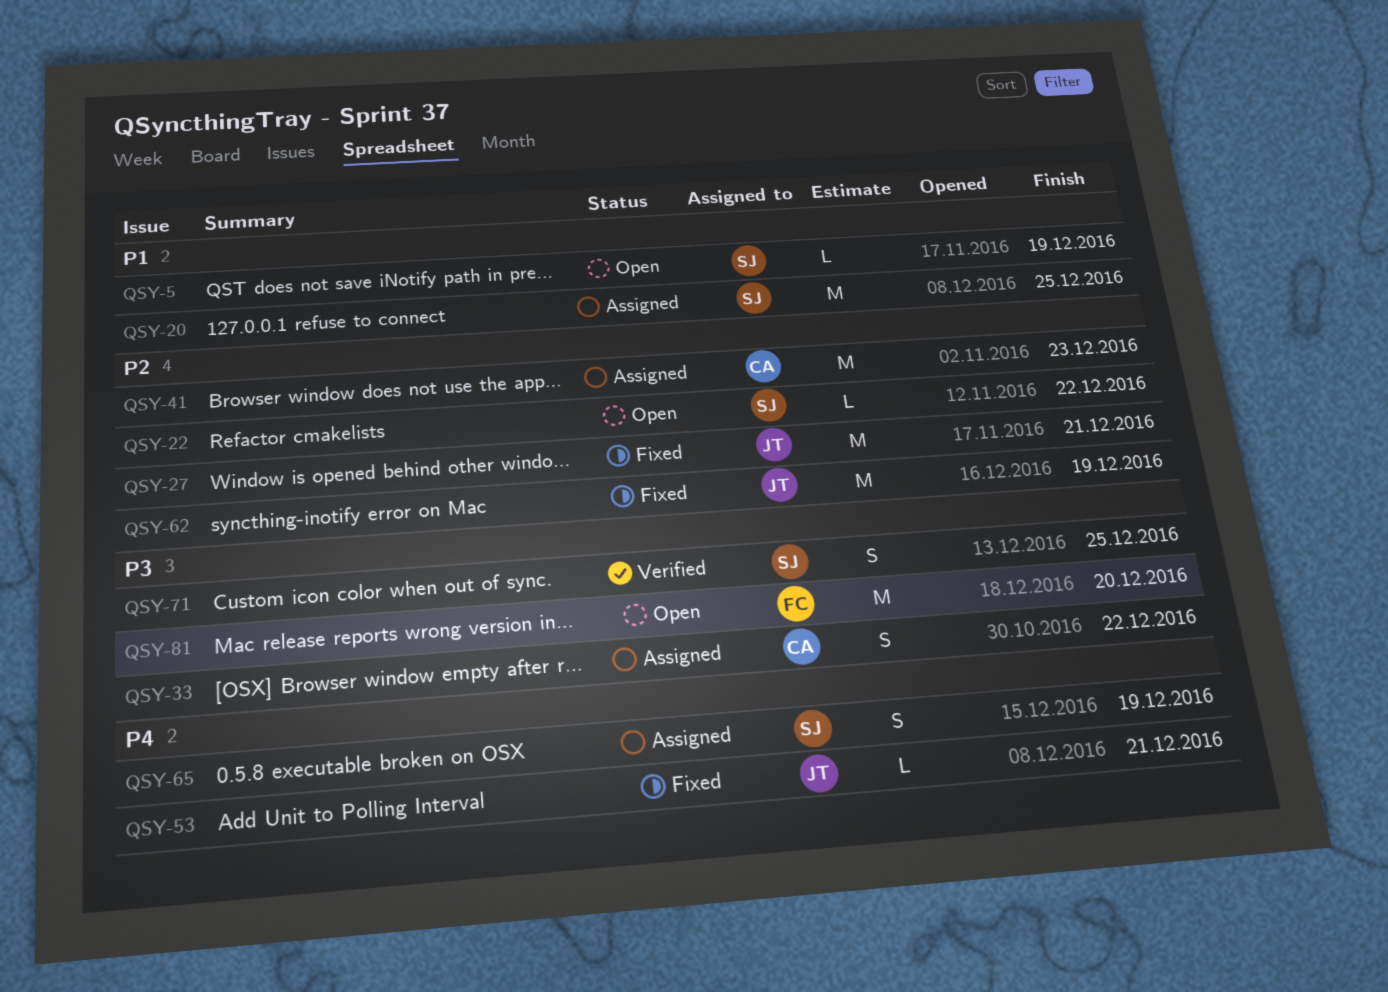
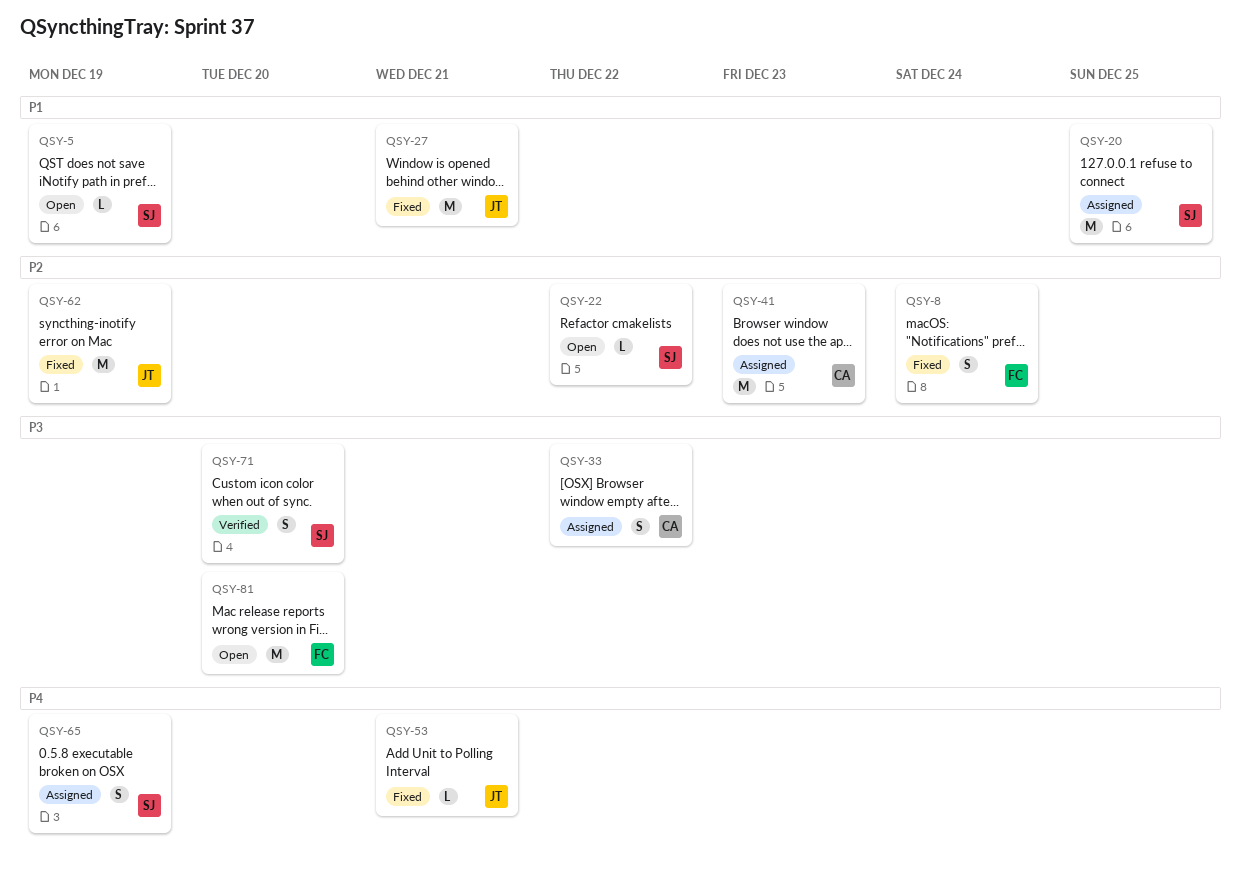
QSY-8: none -> present
QSY-27, priority: P2 -> P1
QSY-71, due: Dec 25 -> Dec 20

